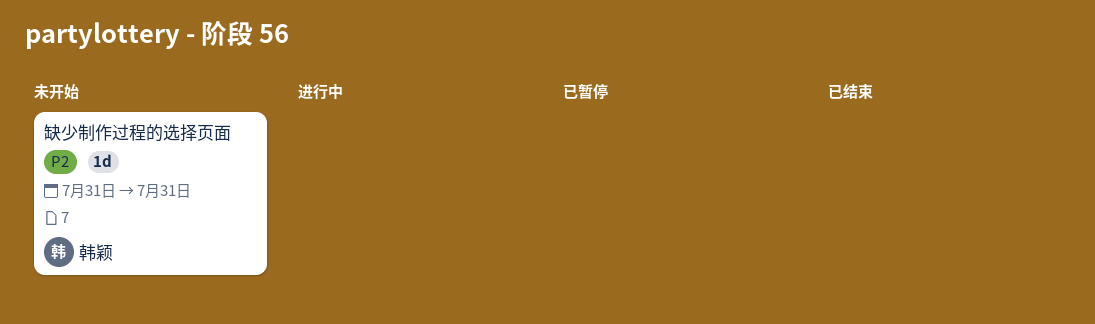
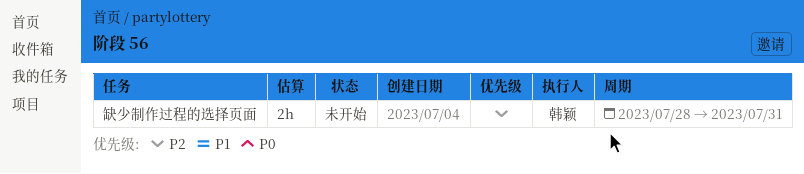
缺少制作过程的选择页面, estimate: 1d -> 2h
缺少制作过程的选择页面, start: Jul 31 -> Jul 28

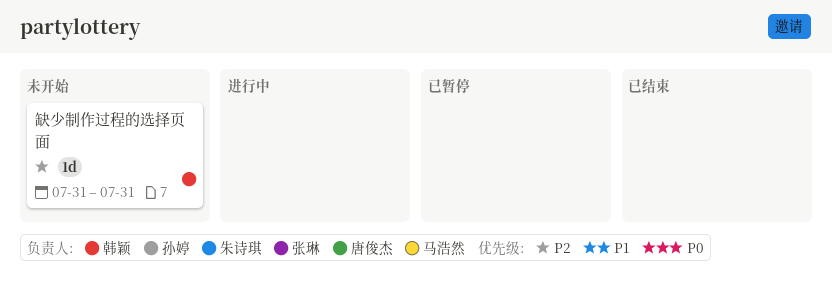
缺少制作过程的选择页面, estimate: 2h -> 1d
缺少制作过程的选择页面, start: Jul 28 -> Jul 31

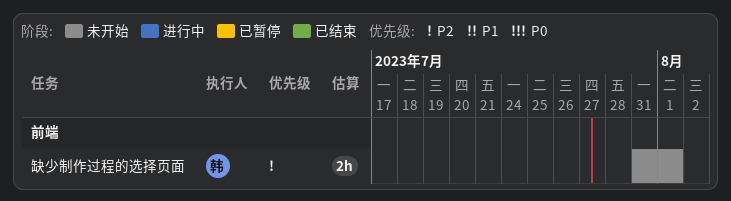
缺少制作过程的选择页面, estimate: 1d -> 2h
缺少制作过程的选择页面, due: Jul 31 -> Aug 1

